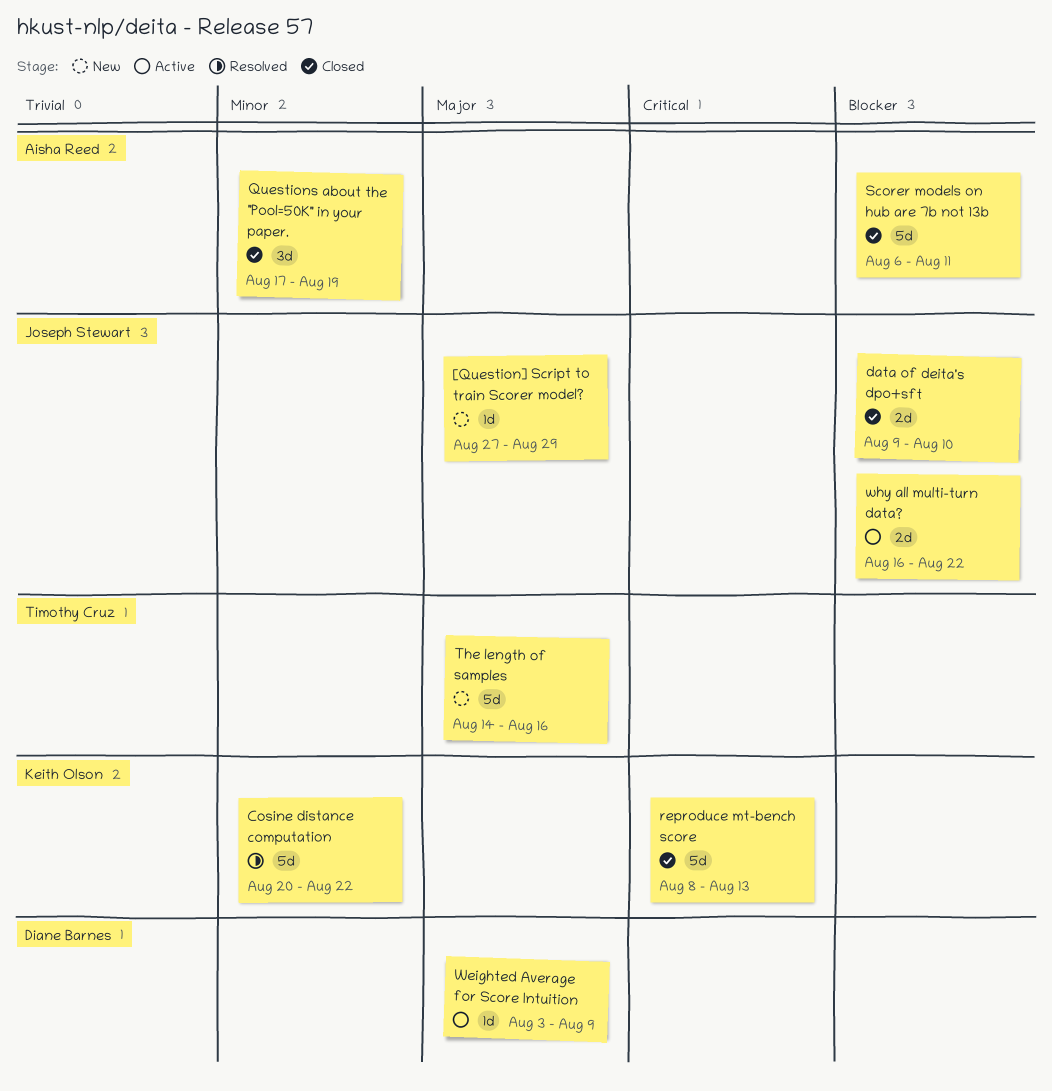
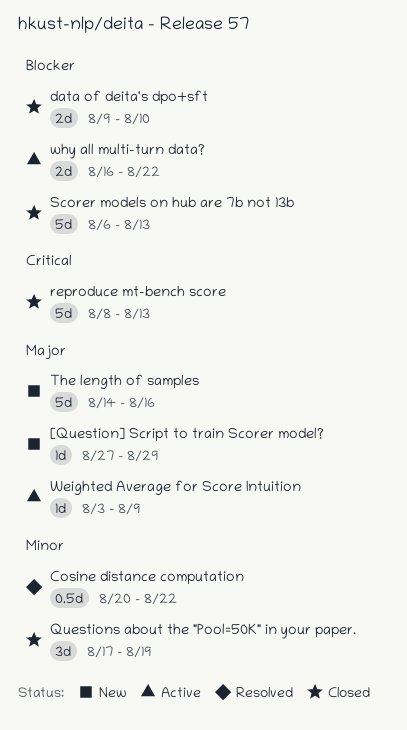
Cosine distance computation, estimate: 5d -> 0.5d
Scorer models on hub are 7b not 13b, due: Aug 11 -> Aug 13

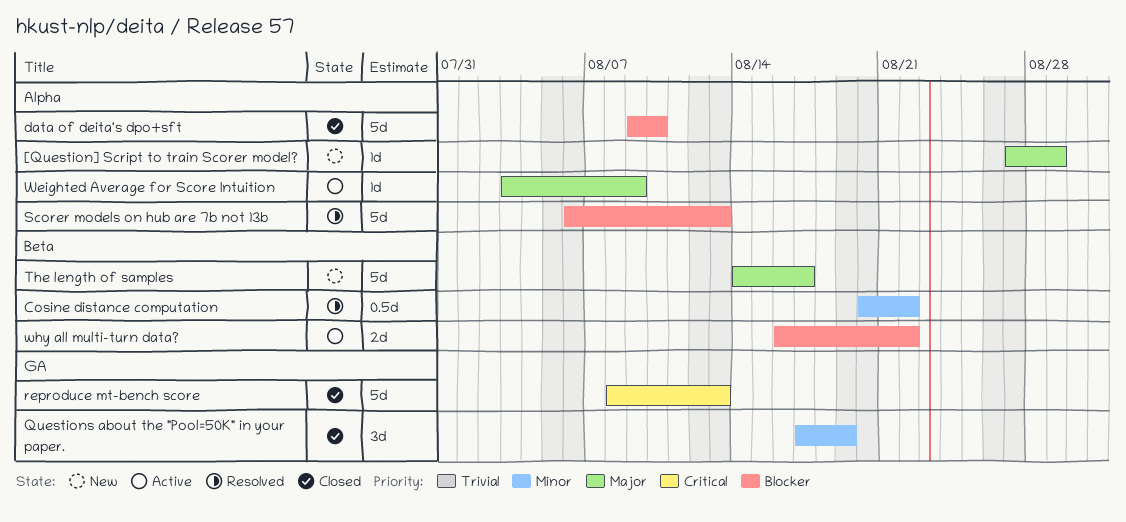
data of deita's dpo+sft, estimate: 2d -> 5d
Scorer models on hub are 7b not 13b, status: Closed -> Resolved
The length of samples, due: Aug 16 -> Aug 17

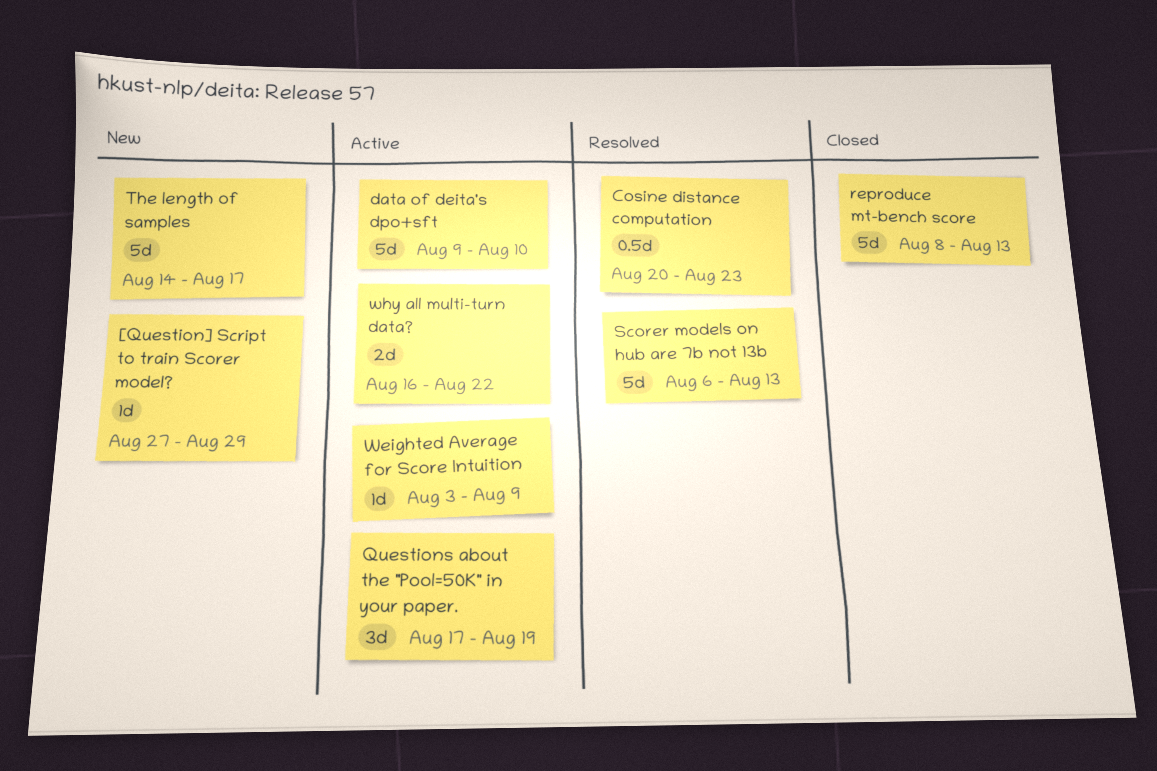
Cosine distance computation, due: Aug 22 -> Aug 23
data of deita's dpo+sft, status: Closed -> Active
Questions about the "Pool=50K" in your paper., status: Closed -> Active

